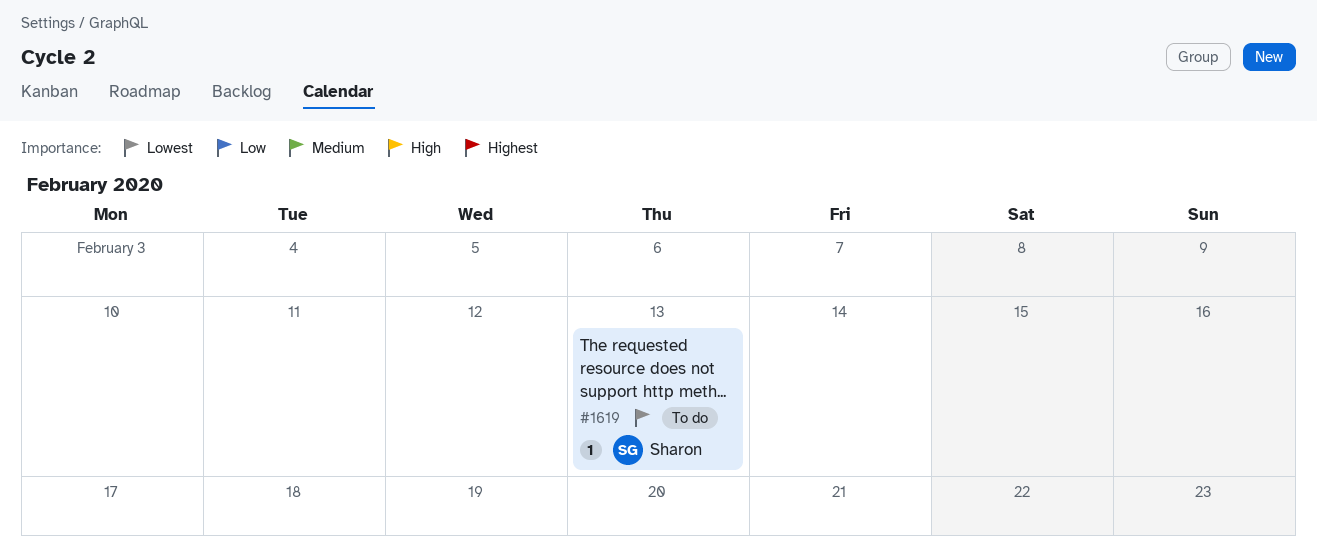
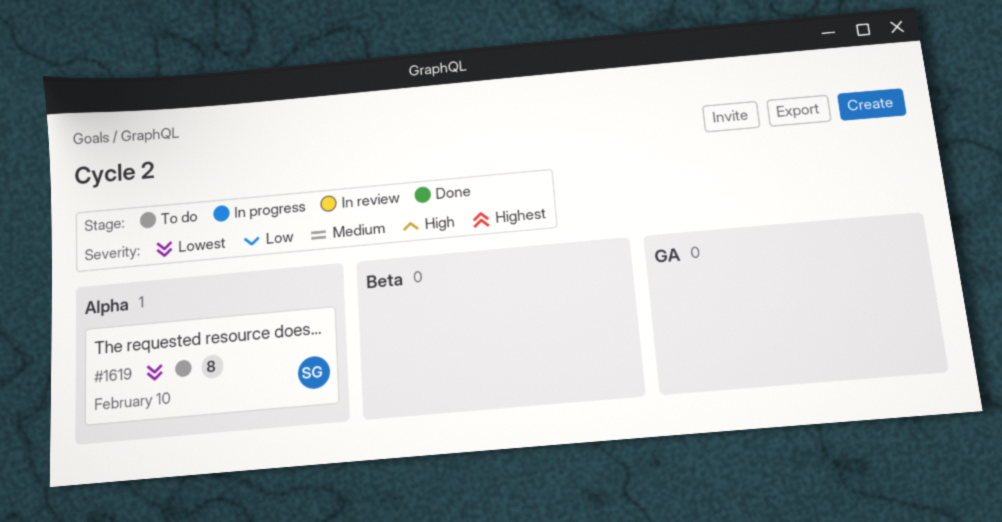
#1619, estimate: 1 -> 8
#1619, due: Feb 13 -> Feb 10

